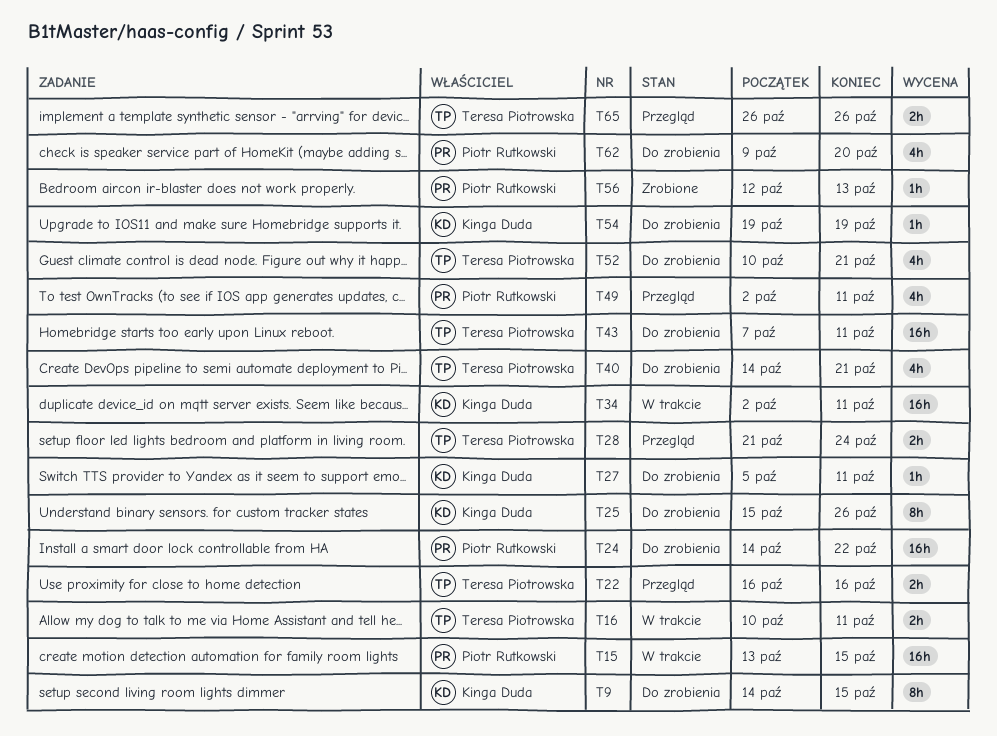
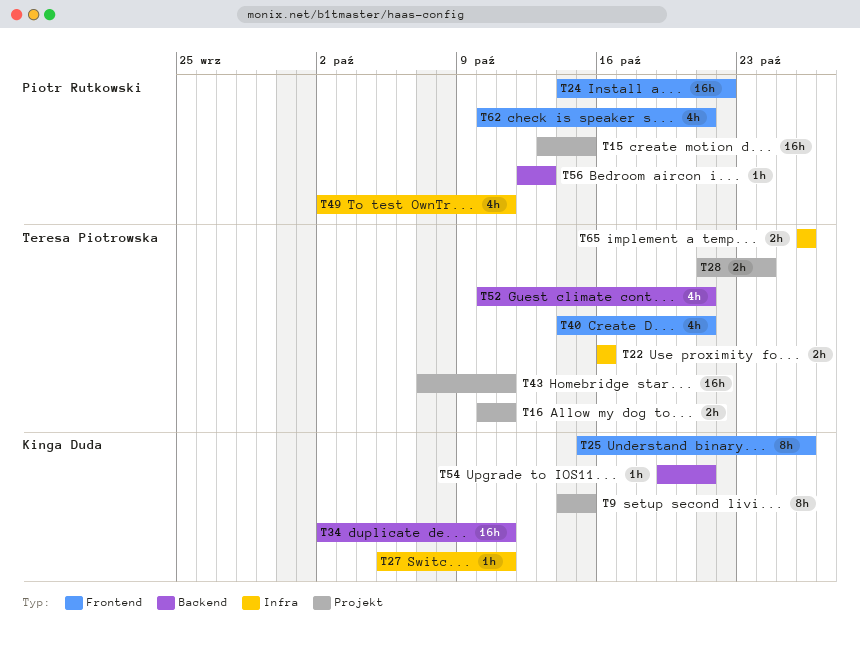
T54, due: Oct 19 -> Oct 21
T62, start: Oct 9 -> Oct 10
T62, due: Oct 20 -> Oct 21

